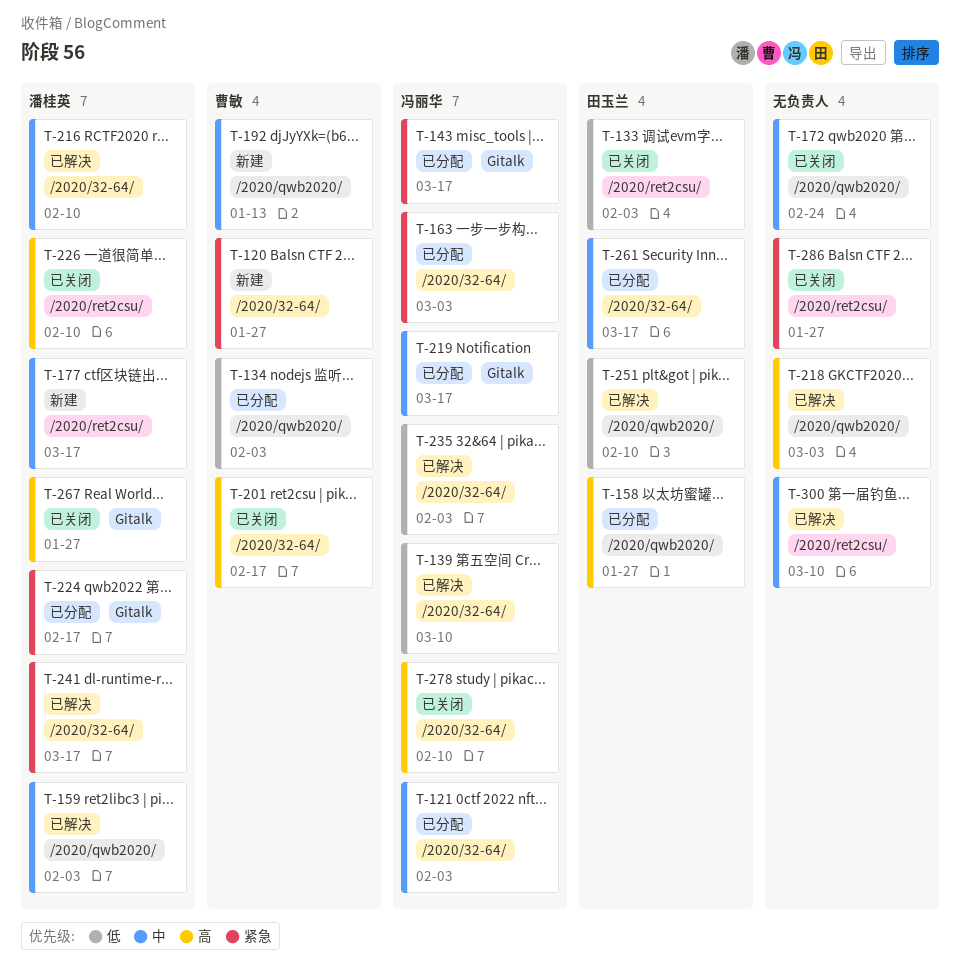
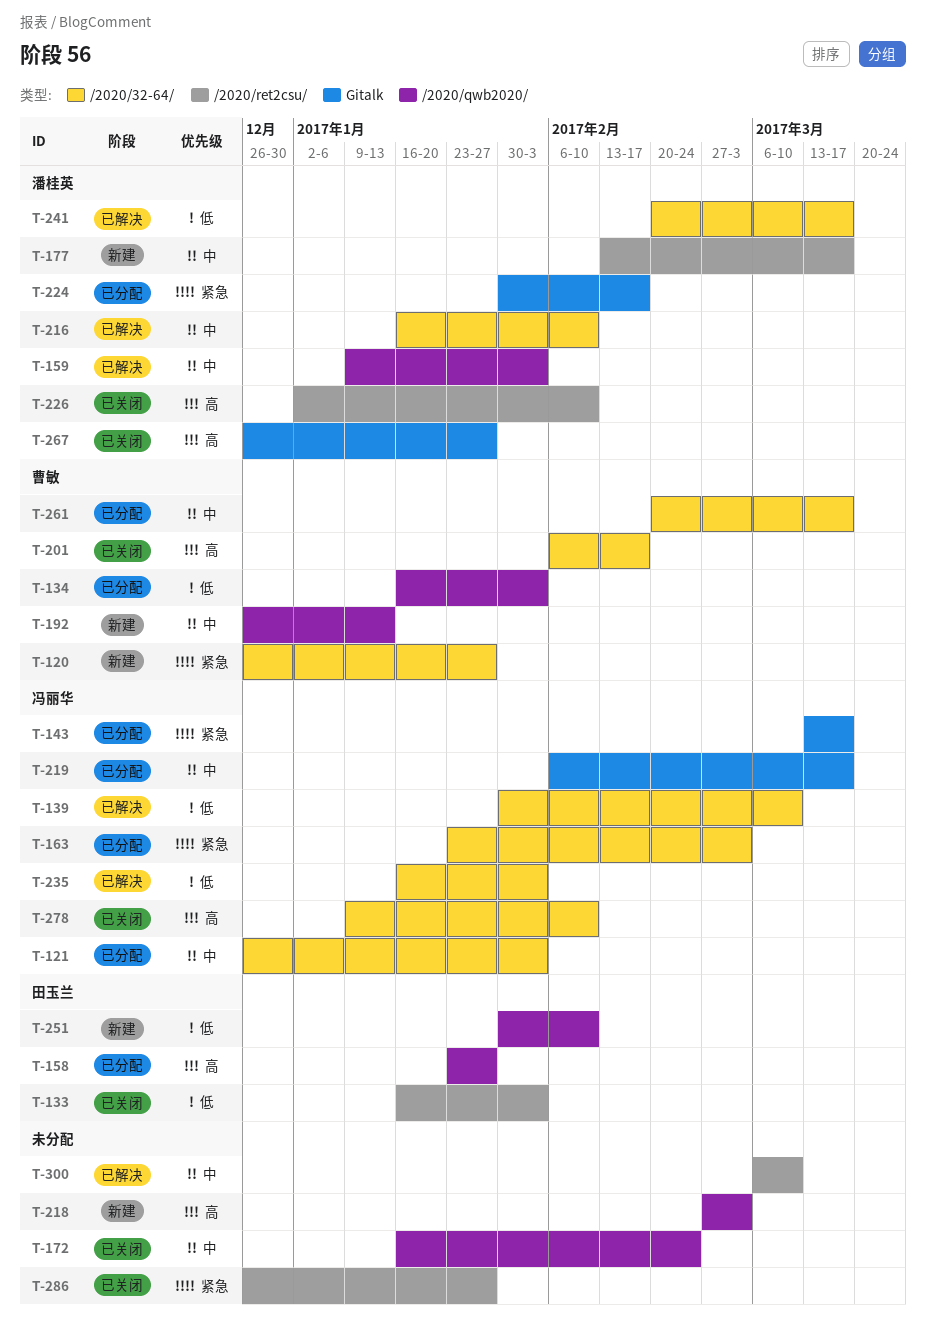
T-218, status: 已解决 -> 新建
T-241, priority: 紧急 -> 低
T-251, status: 已解决 -> 新建
T-261, owner: 田玉兰 -> 曹敏

